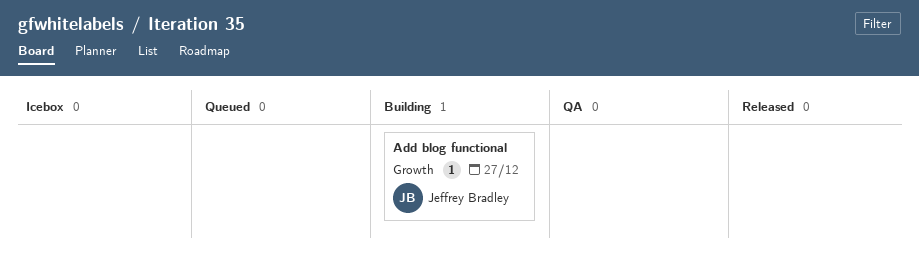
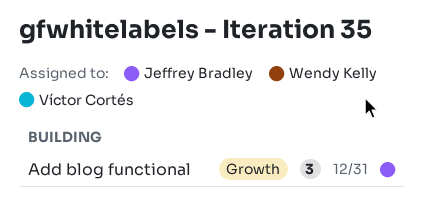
Add blog functional, estimate: 1 -> 3
Add blog functional, due: Dec 27 -> Dec 31

